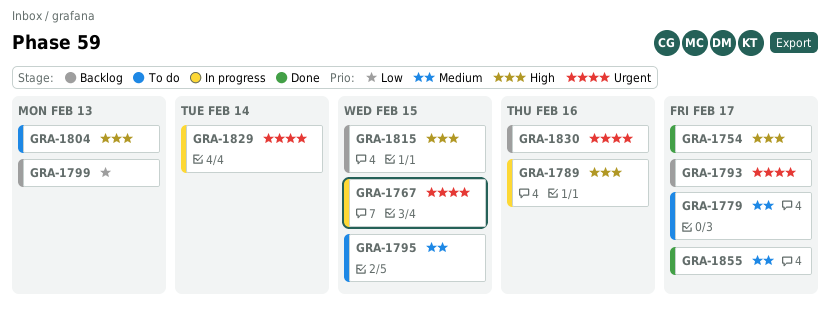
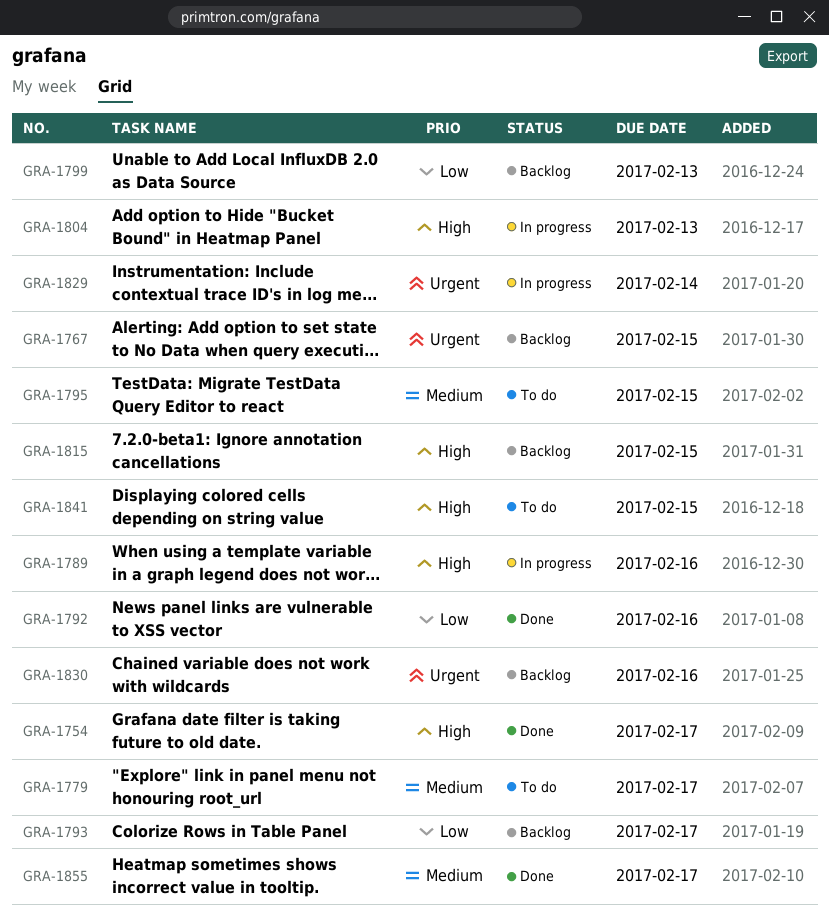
GRA-1767, status: In progress -> Backlog
GRA-1792: none -> present
GRA-1793, priority: Urgent -> Low
GRA-1804, status: To do -> In progress
GRA-1841: none -> present

